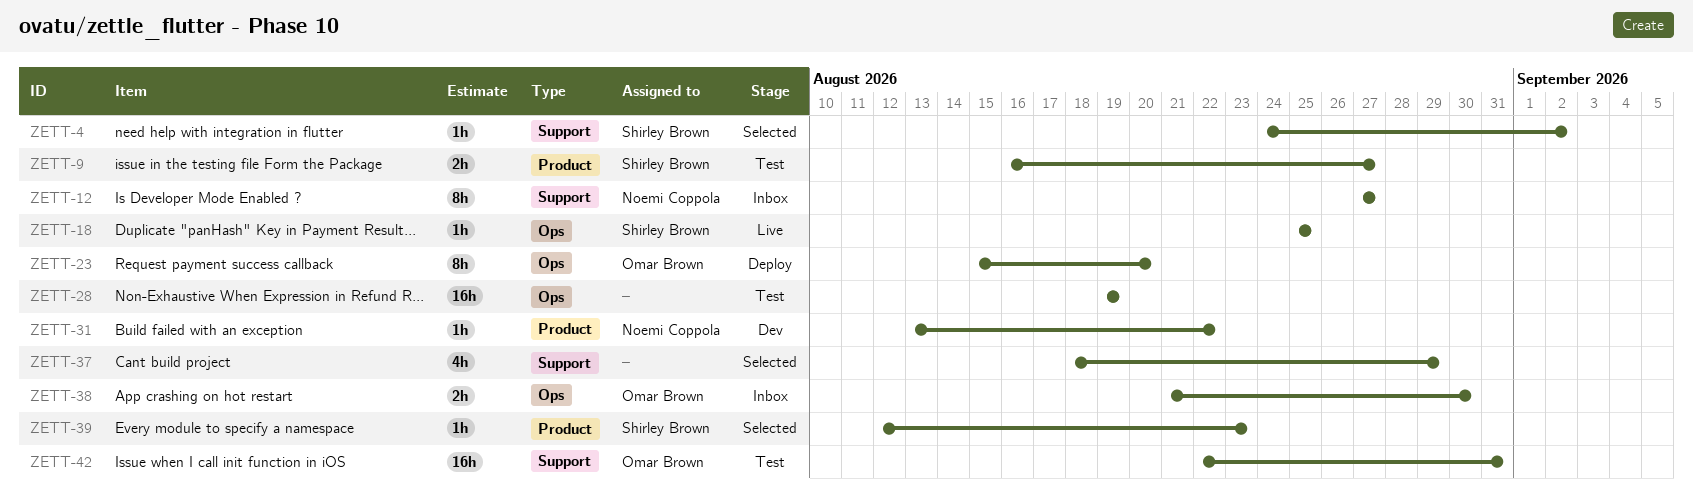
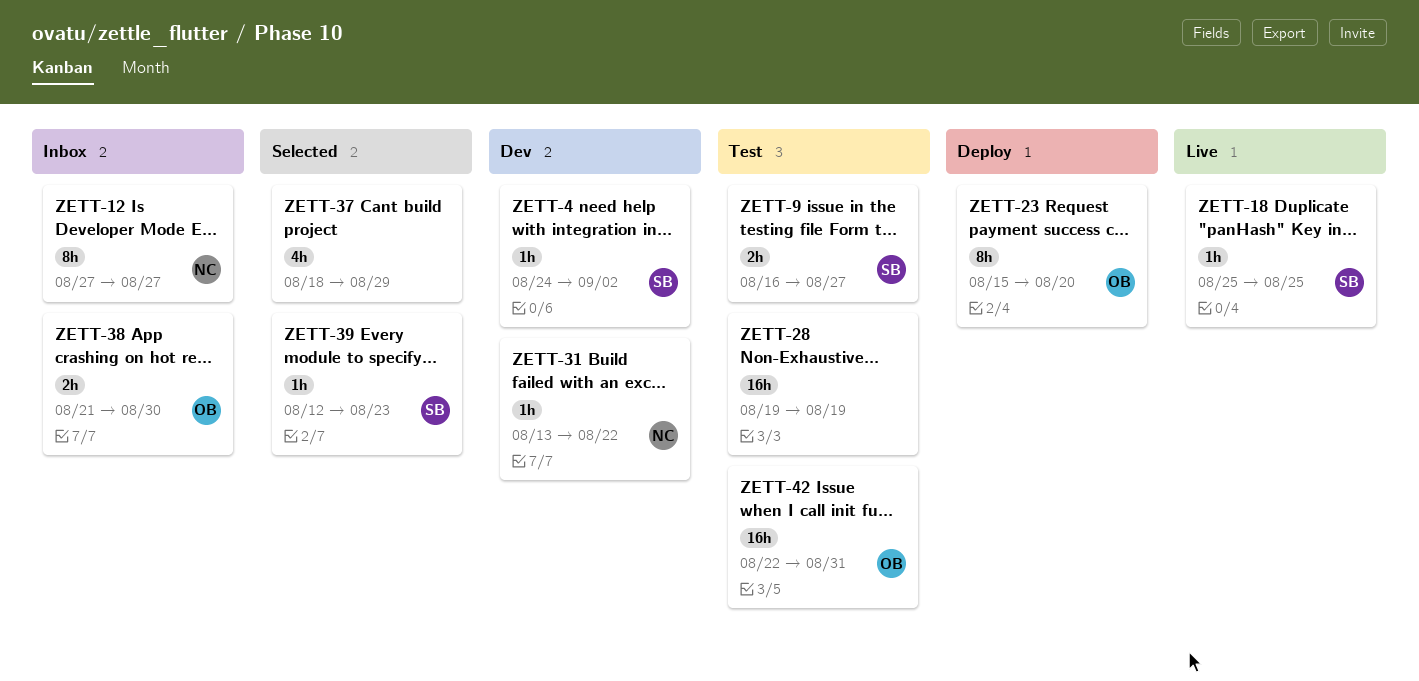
ZETT-4, status: Selected -> Dev

